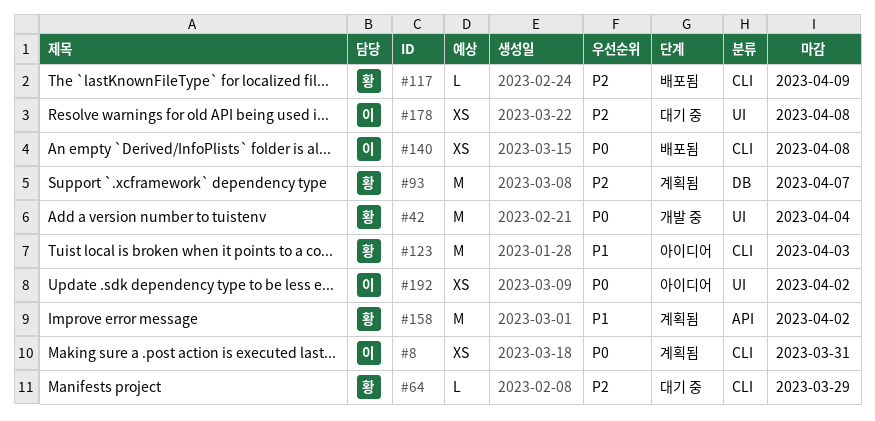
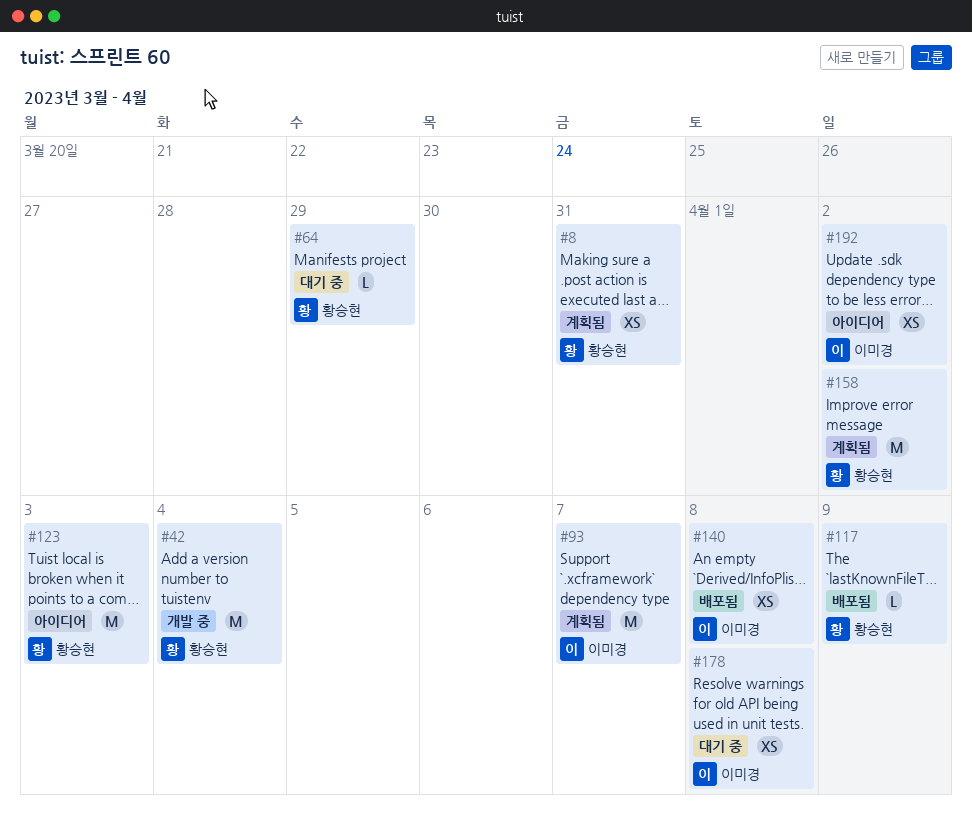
#8, owner: 이미경 -> 황승현
#93, owner: 황승현 -> 이미경

